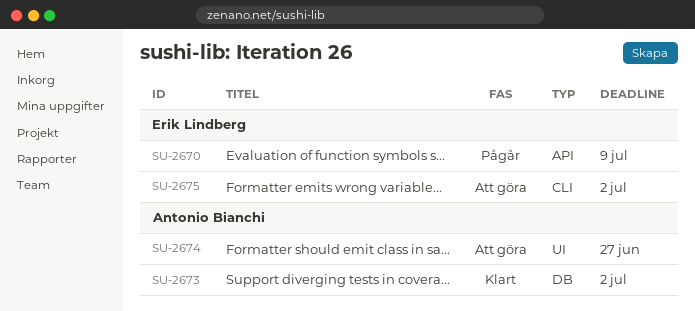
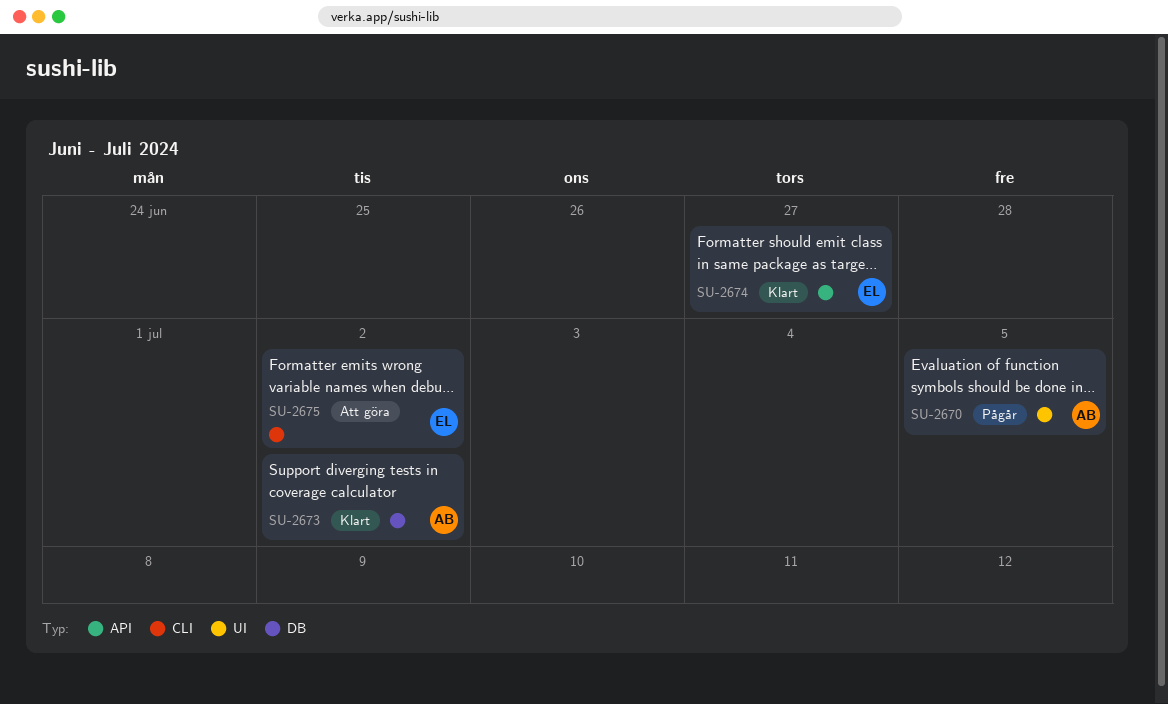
SU-2670, owner: Erik Lindberg -> Antonio Bianchi
SU-2670, label: API -> UI
SU-2670, due: Jul 9 -> Jul 5
SU-2674, status: Att göra -> Klart
SU-2674, owner: Antonio Bianchi -> Erik Lindberg
SU-2674, label: UI -> API

